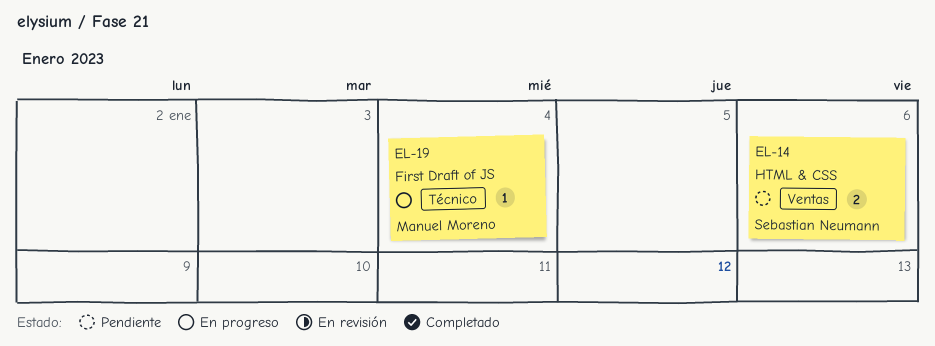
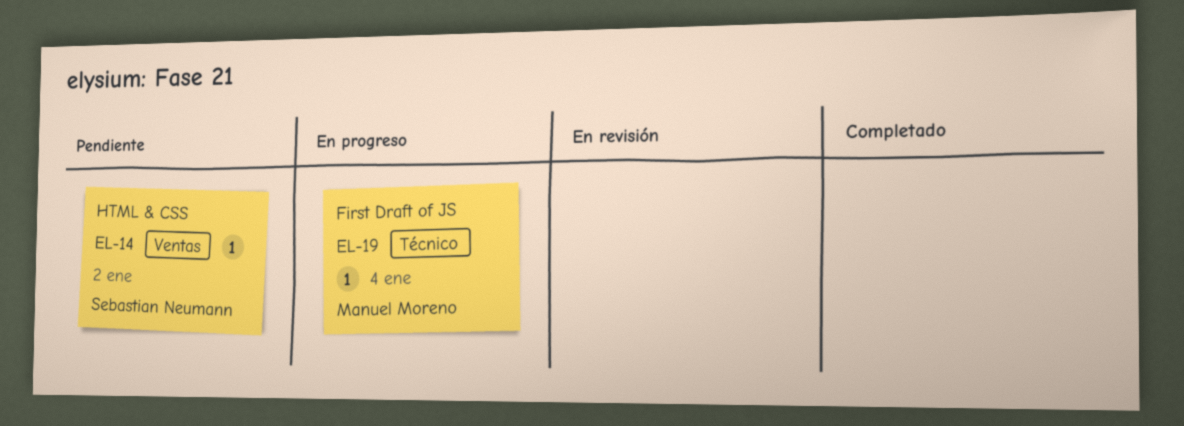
EL-14, estimate: 2 -> 1
EL-14, due: Jan 6 -> Jan 2

